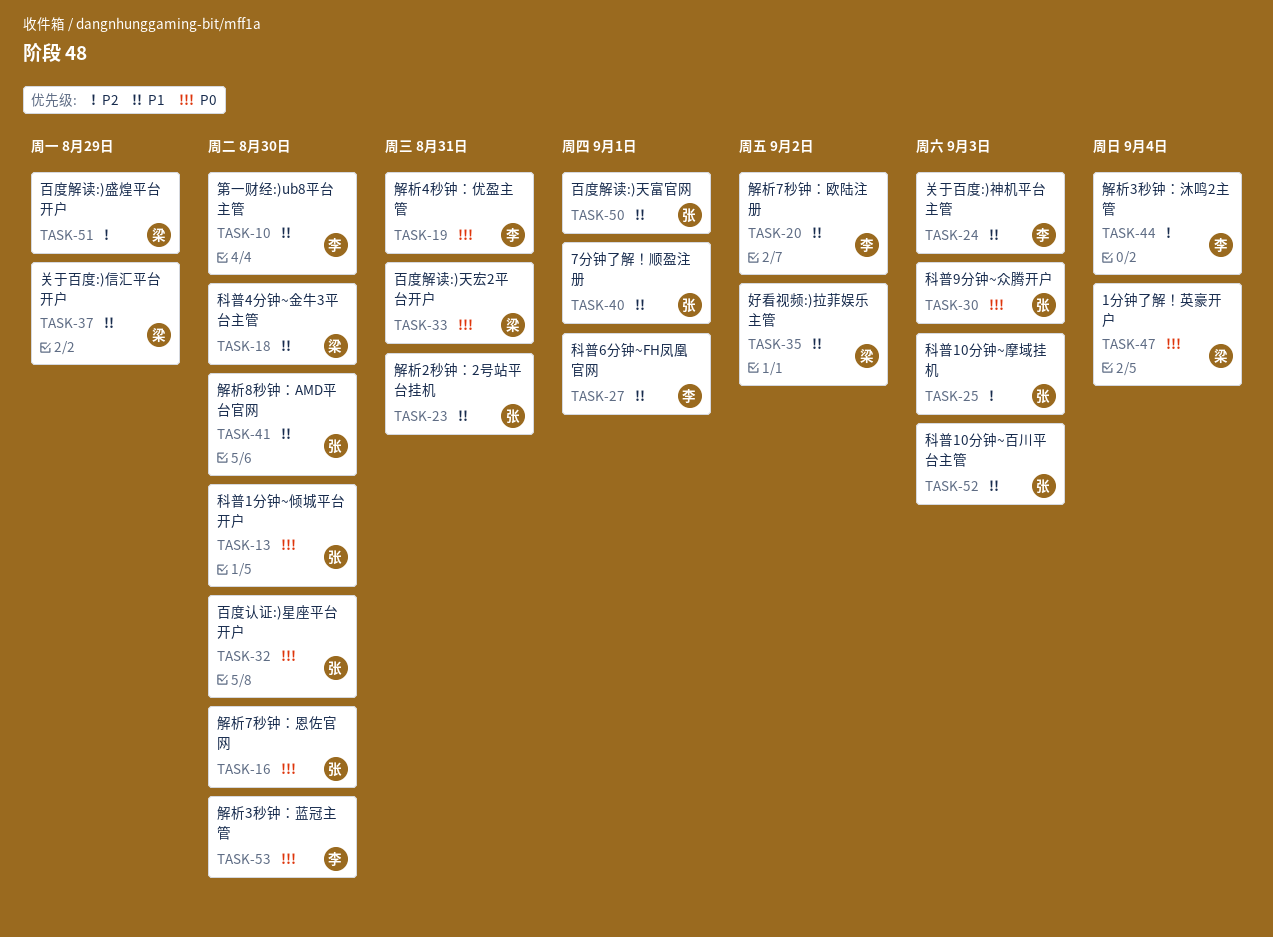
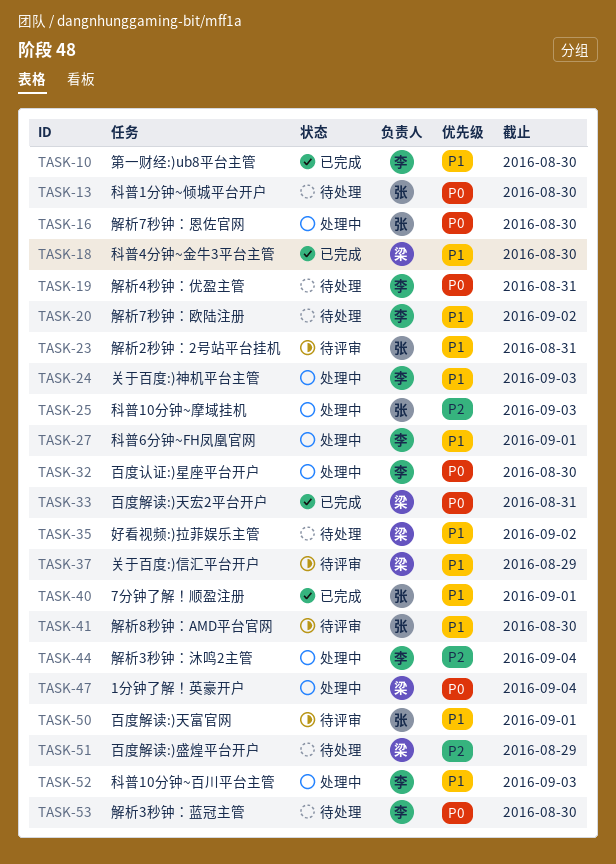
TASK-30: present -> none
TASK-32, owner: 张 -> 李
TASK-52, owner: 张 -> 李

